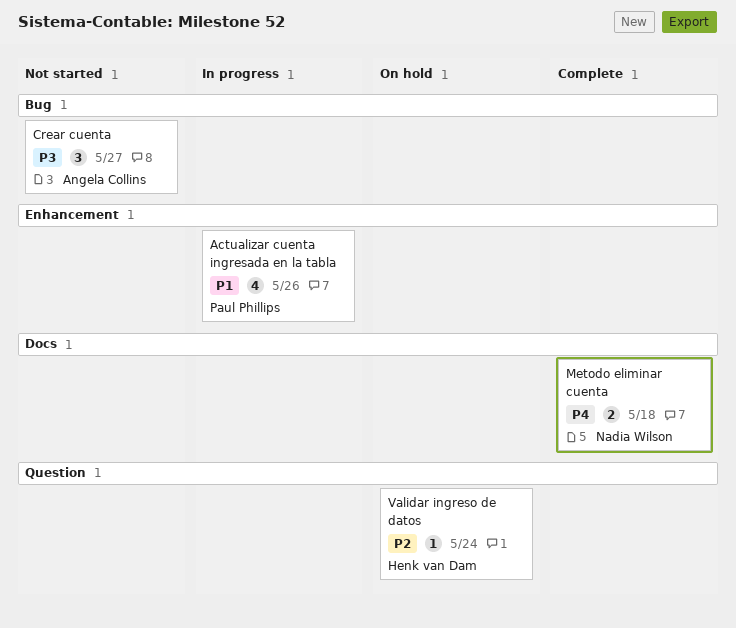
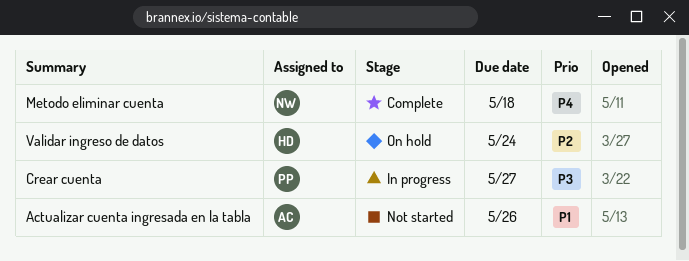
Actualizar cuenta ingresada en la tabla, status: In progress -> Not started
Actualizar cuenta ingresada en la tabla, owner: Paul Phillips -> Angela Collins
Crear cuenta, status: Not started -> In progress
Crear cuenta, owner: Angela Collins -> Paul Phillips

